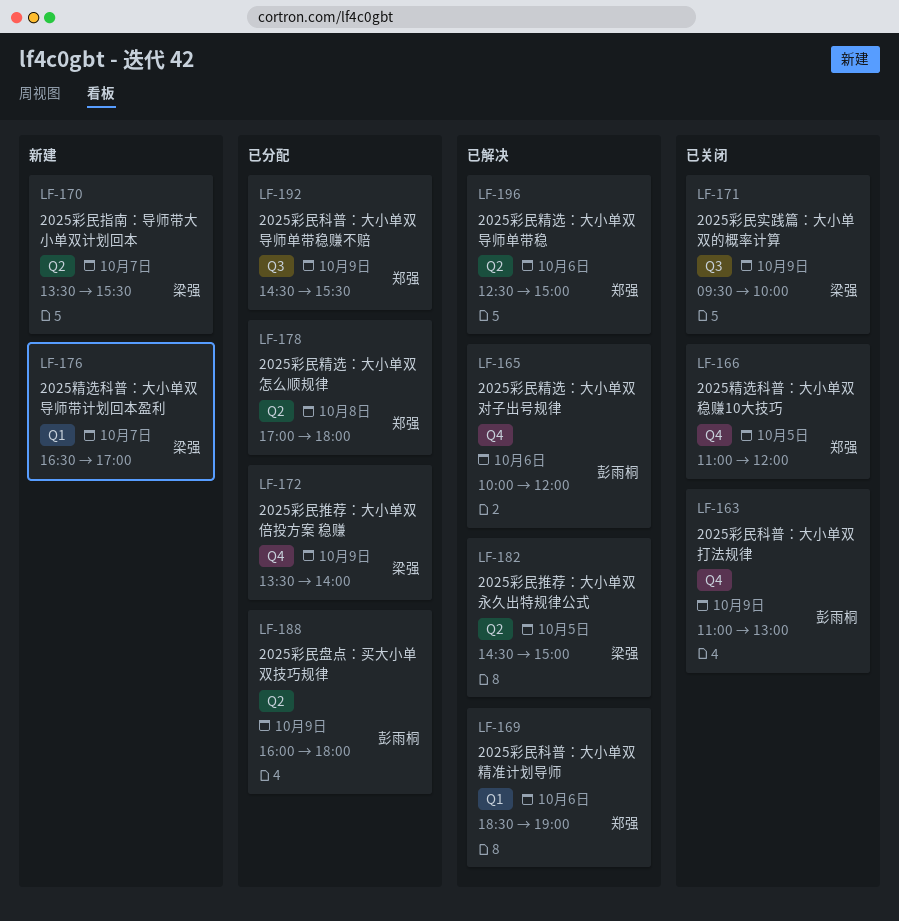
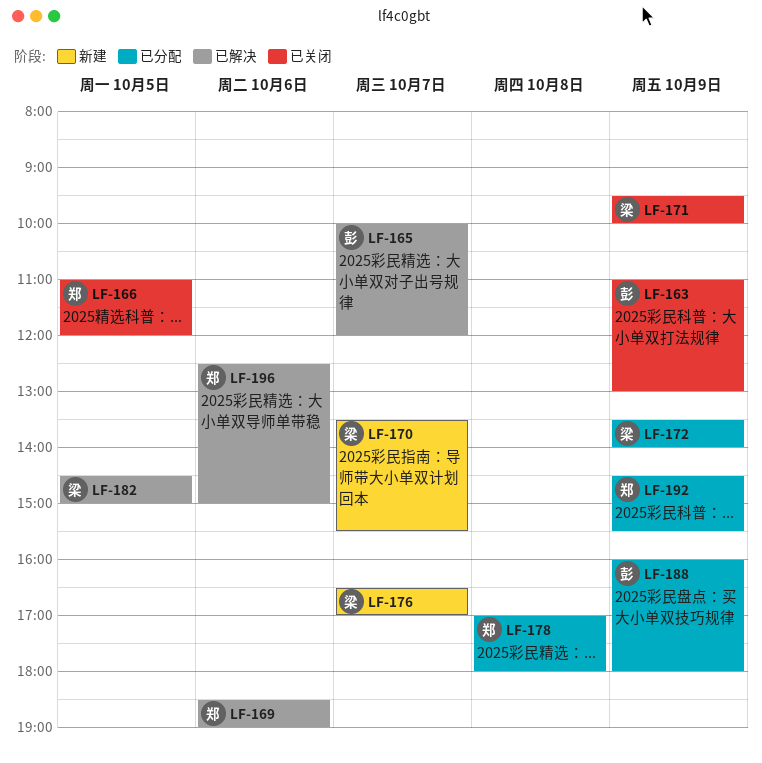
LF-165, day: Oct 6 -> Oct 7

